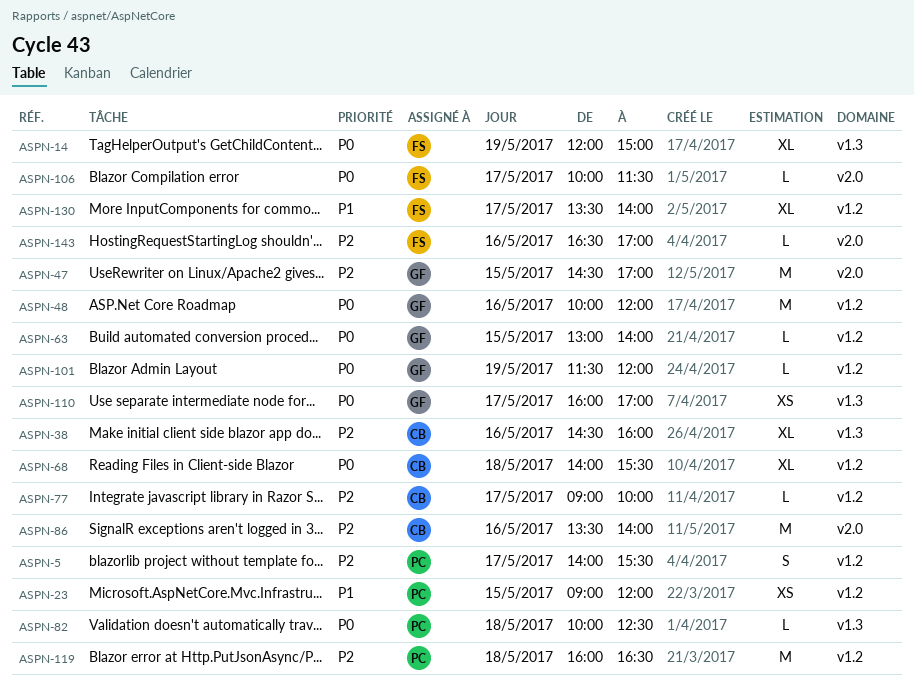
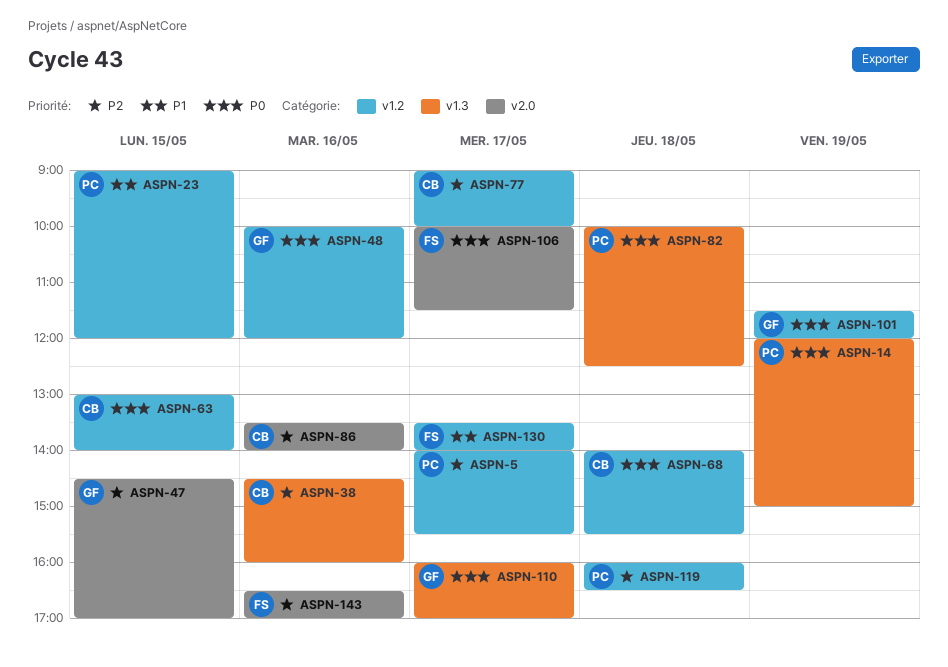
ASPN-14, owner: FS -> PC
ASPN-63, owner: GF -> CB

